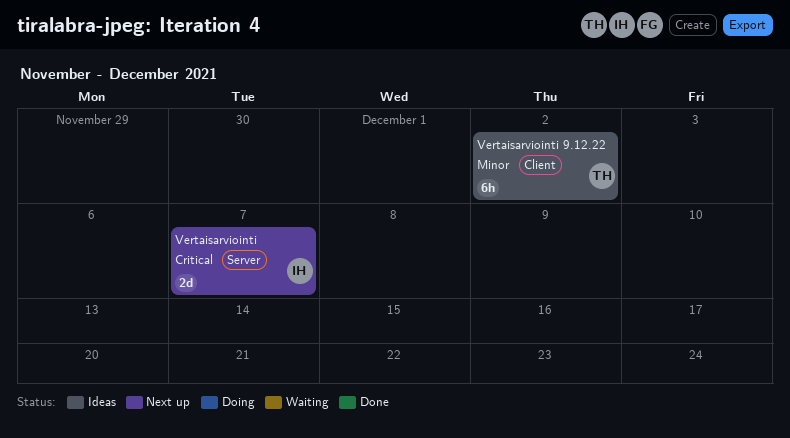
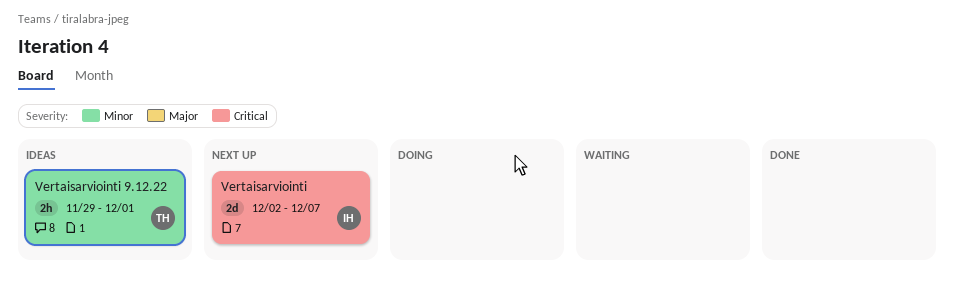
Vertaisarviointi 9.12.22, estimate: 6h -> 2h
Vertaisarviointi 9.12.22, due: Dec 2 -> Dec 1

